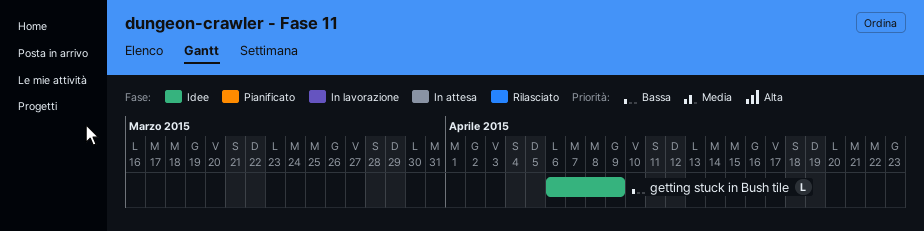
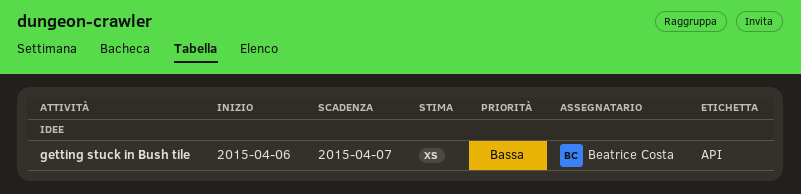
getting stuck in Bush tile, estimate: L -> XS
getting stuck in Bush tile, due: Apr 9 -> Apr 7

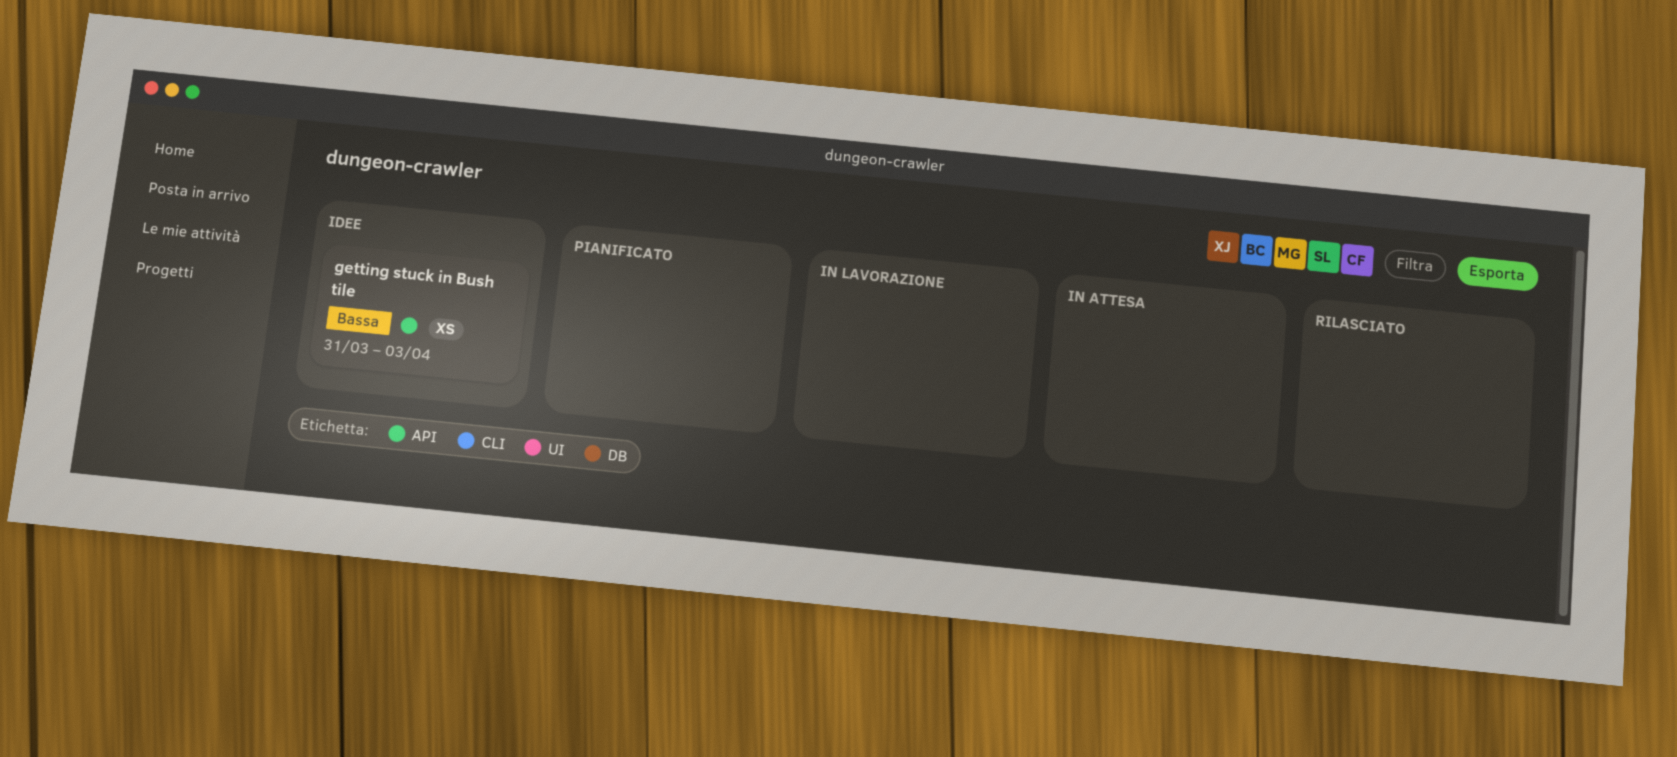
getting stuck in Bush tile, start: Apr 6 -> Mar 31
getting stuck in Bush tile, due: Apr 7 -> Apr 3

